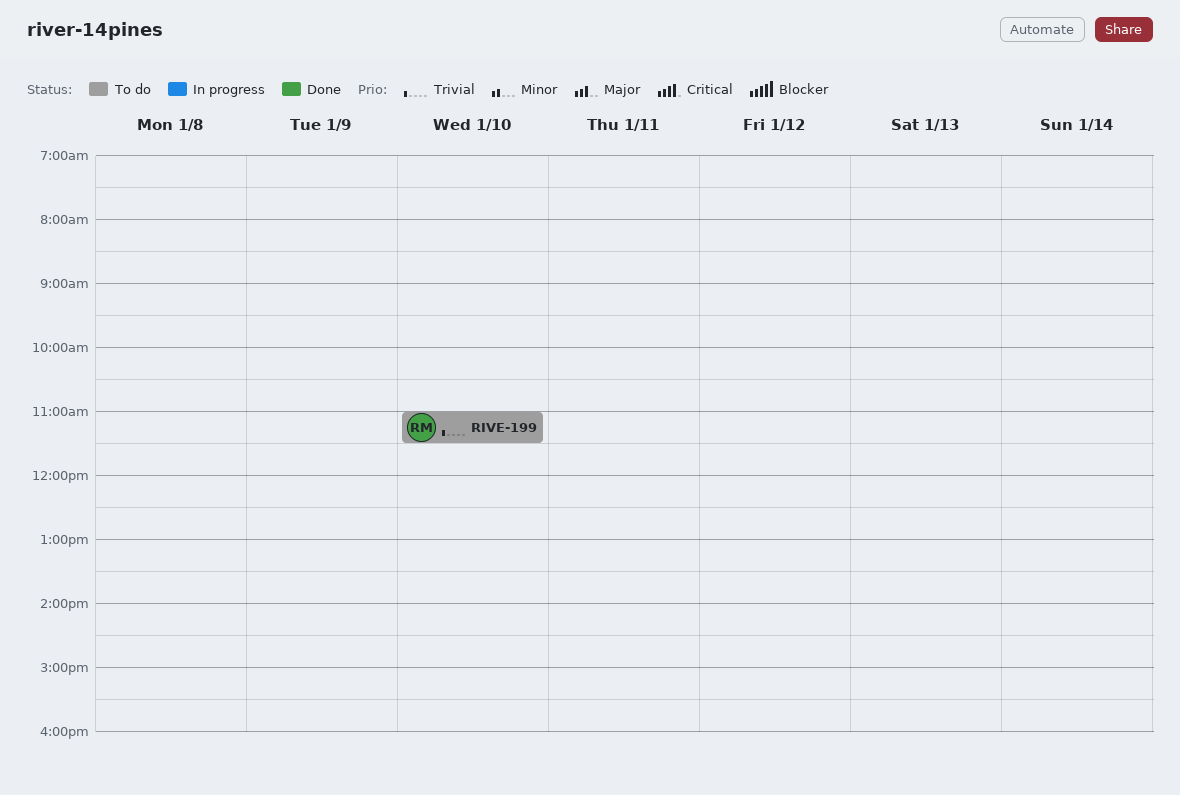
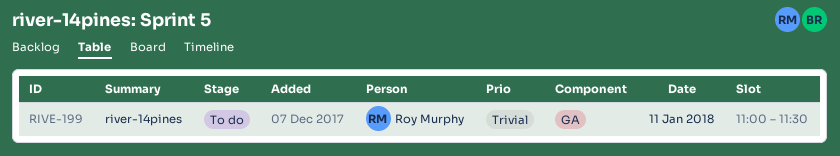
RIVE-199, day: Jan 10 -> Jan 11

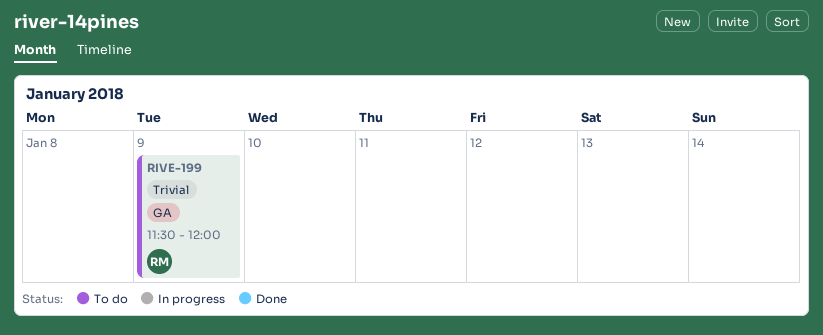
RIVE-199, day: Jan 11 -> Jan 9
RIVE-199, begins: 11:00 -> 11:30
RIVE-199, ends: 11:30 -> 12:00

